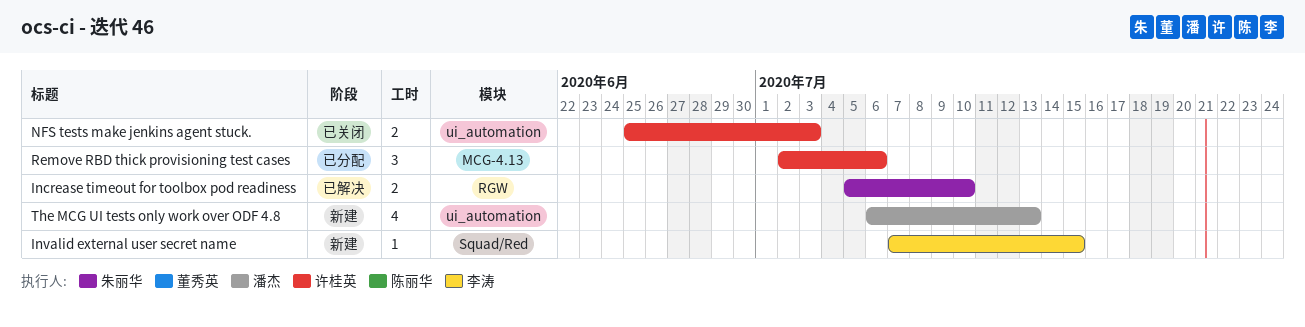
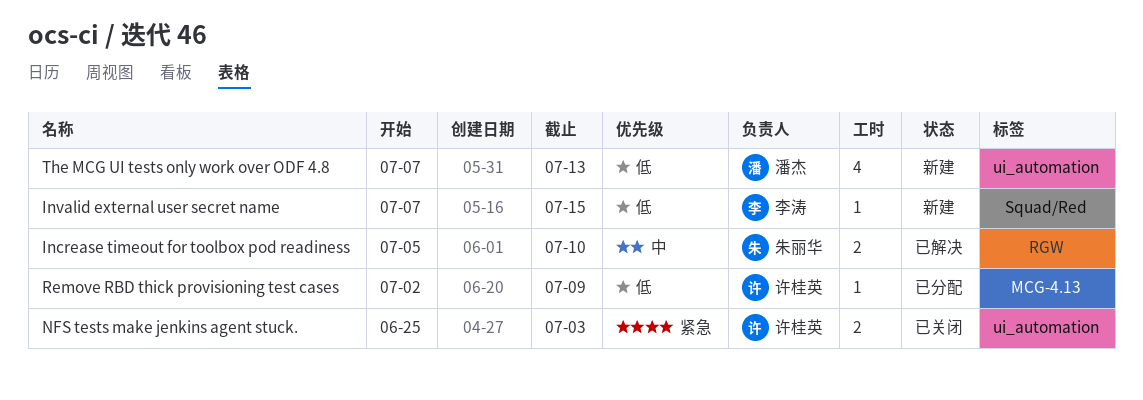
Remove RBD thick provisioning test cases, estimate: 3 -> 1
Remove RBD thick provisioning test cases, due: Jul 6 -> Jul 9
The MCG UI tests only work over ODF 4.8, start: Jul 6 -> Jul 7

